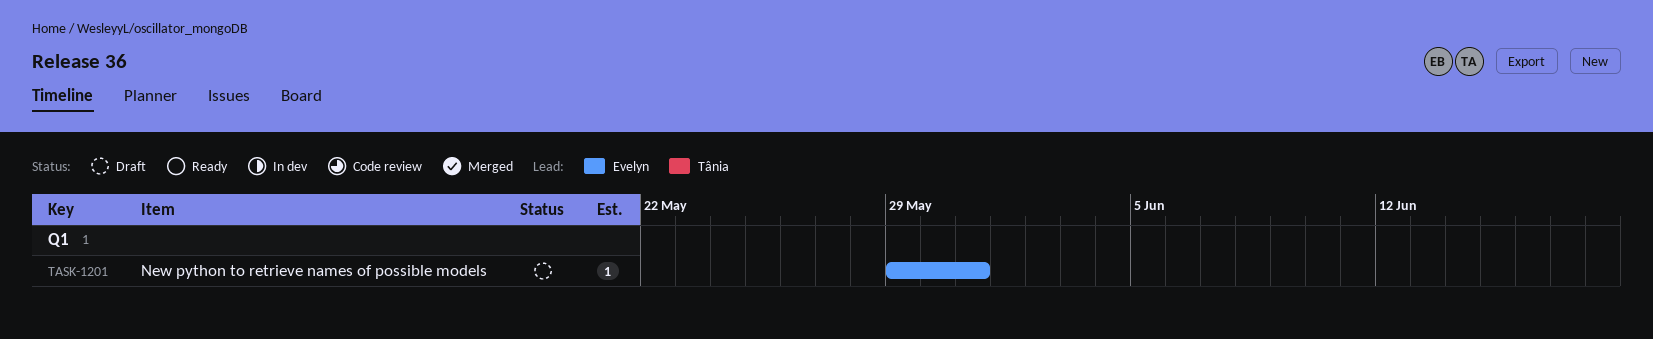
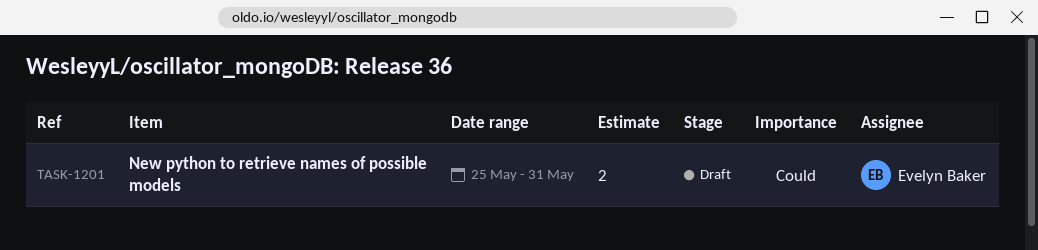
TASK-1201, estimate: 1 -> 2
TASK-1201, start: May 29 -> May 25

